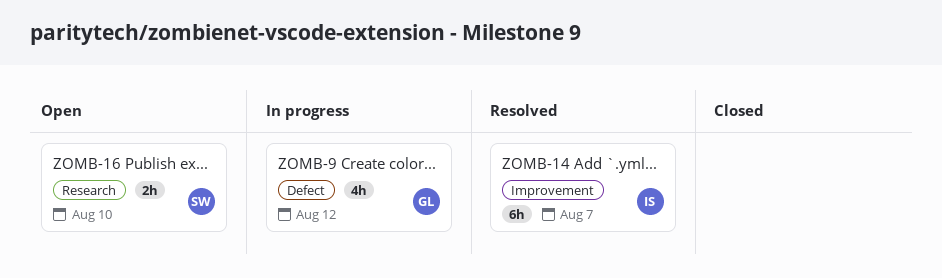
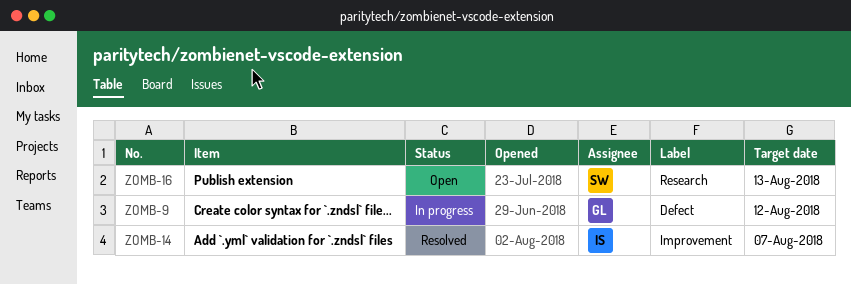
ZOMB-16, due: Aug 10 -> Aug 13

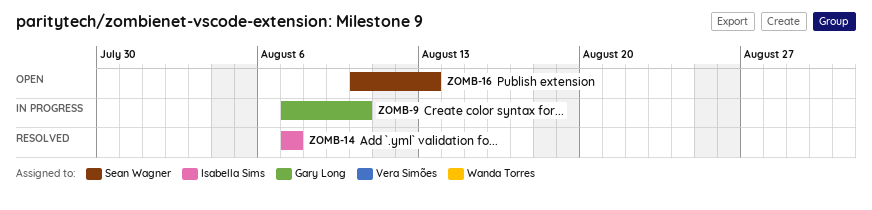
ZOMB-9, due: Aug 12 -> Aug 10

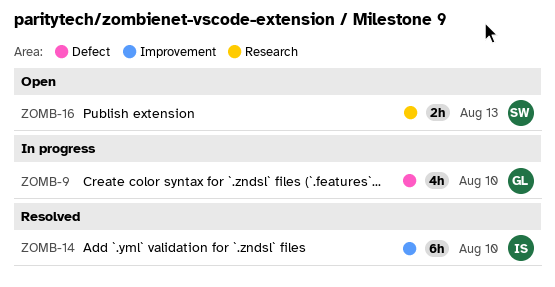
ZOMB-14, due: Aug 7 -> Aug 10

